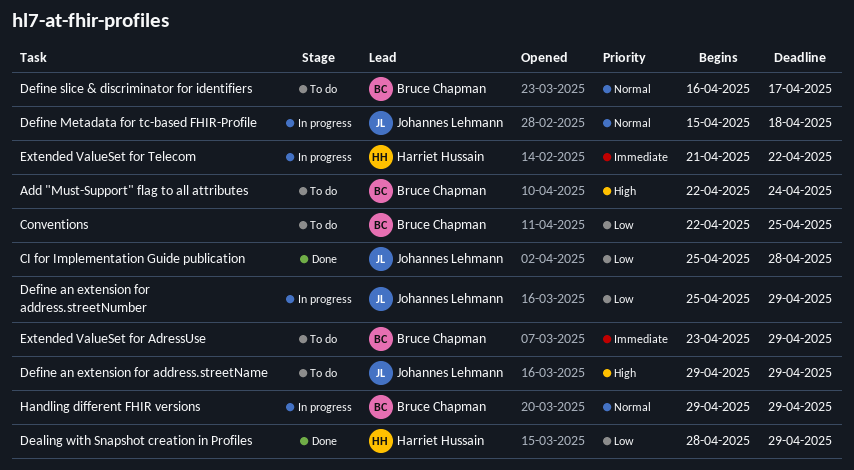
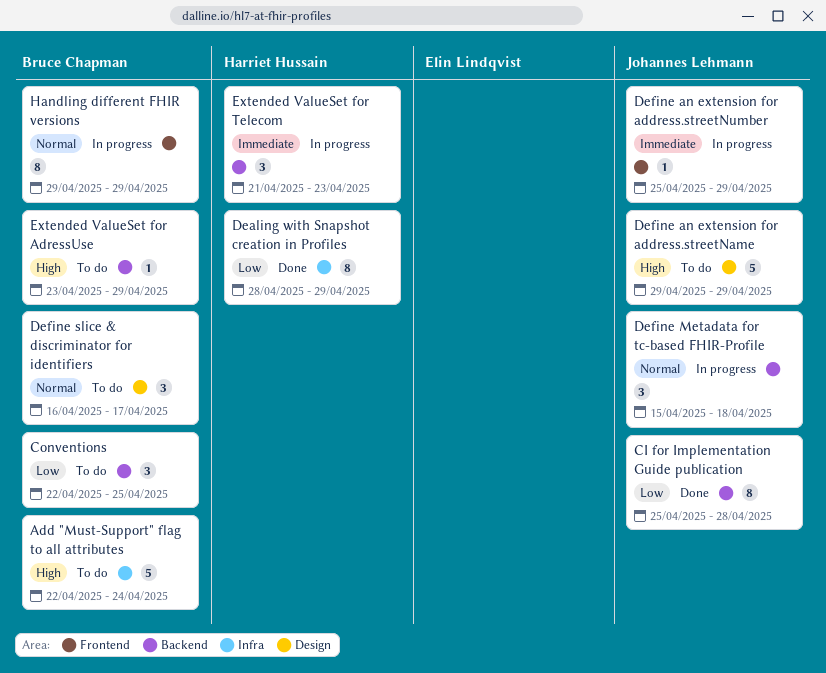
Define an extension for address.streetNumber, priority: Low -> Immediate
Extended ValueSet for AdressUse, priority: Immediate -> High
Extended ValueSet for Telecom, due: Apr 22 -> Apr 23

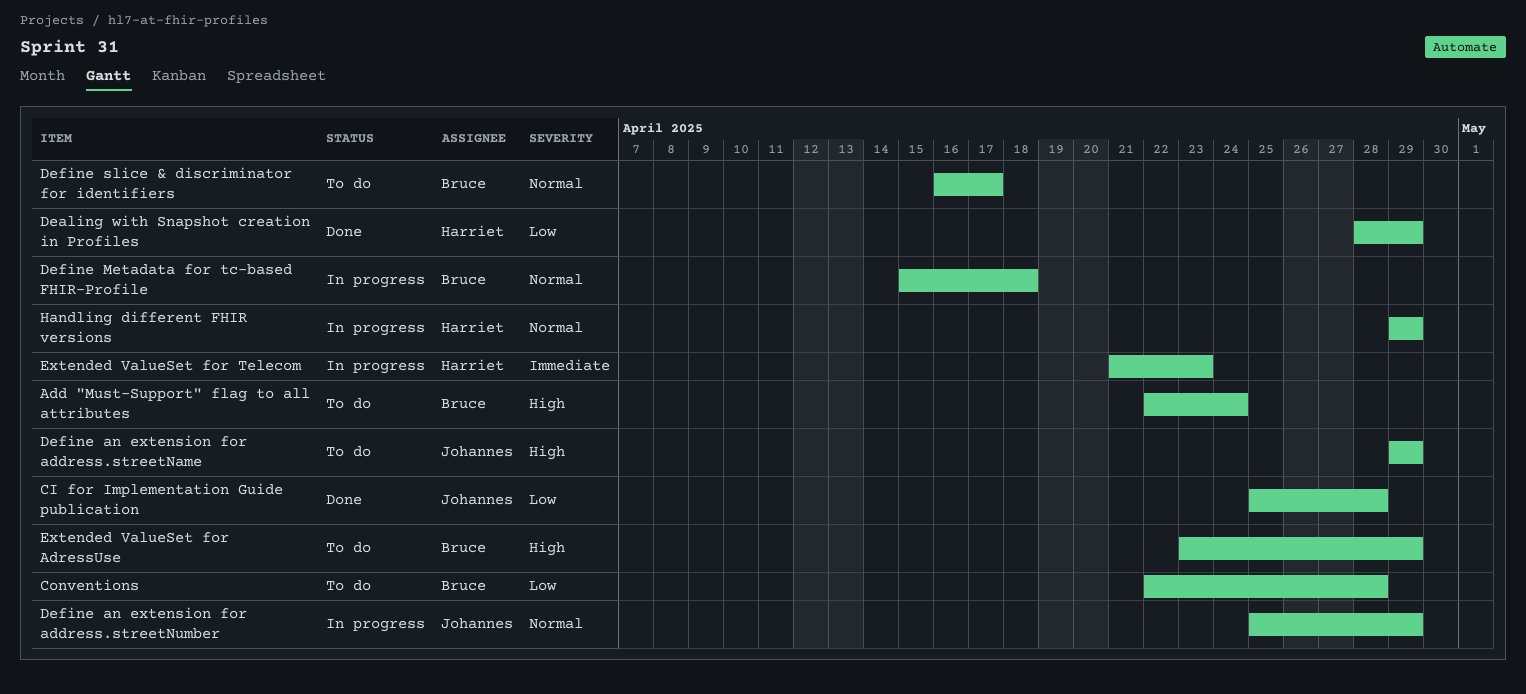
Conventions, due: Apr 25 -> Apr 28
Define an extension for address.streetNumber, priority: Immediate -> Normal
Define Metadata for tc-based FHIR-Profile, owner: Johannes Lehmann -> Bruce Chapman
Handling different FHIR versions, owner: Bruce Chapman -> Harriet Hussain

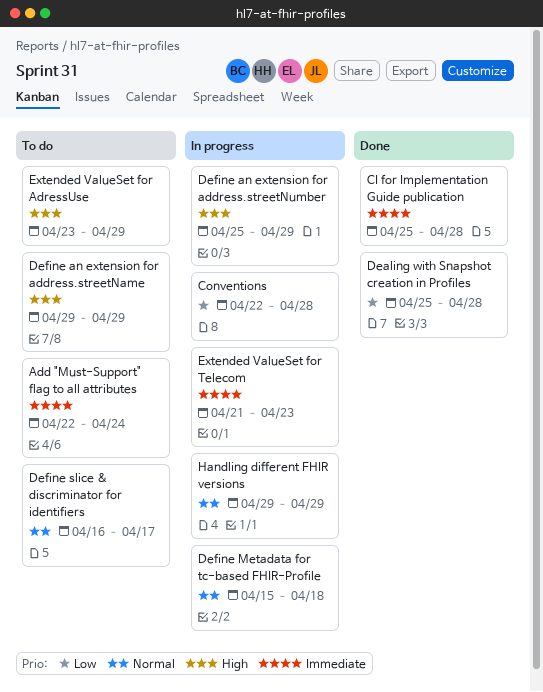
Add "Must-Support" flag to all attributes, priority: High -> Immediate
CI for Implementation Guide publication, priority: Low -> Immediate
Conventions, status: To do -> In progress
Dealing with Snapshot creation in Profiles, start: Apr 28 -> Apr 25
Dealing with Snapshot creation in Profiles, due: Apr 29 -> Apr 28
Define an extension for address.streetNumber, priority: Normal -> High

